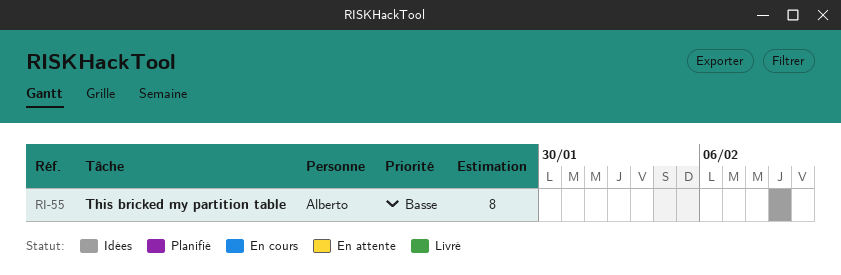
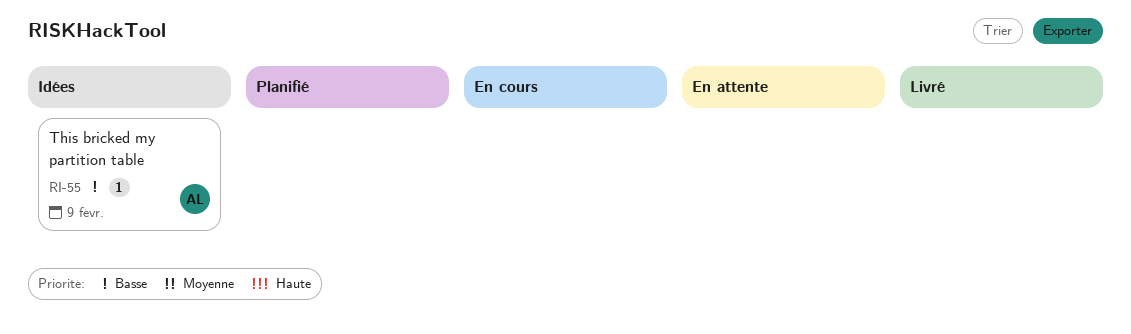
RI-55, estimate: 8 -> 1

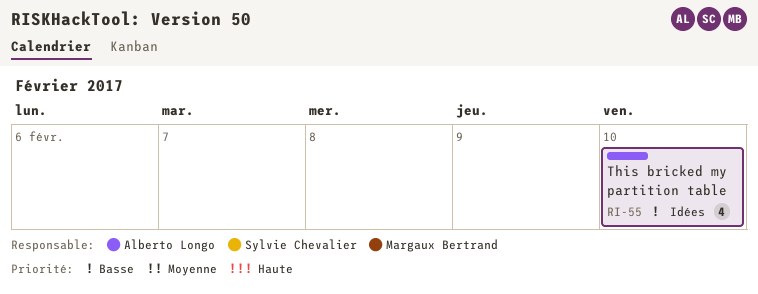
RI-55, estimate: 1 -> 4
RI-55, due: Feb 9 -> Feb 10

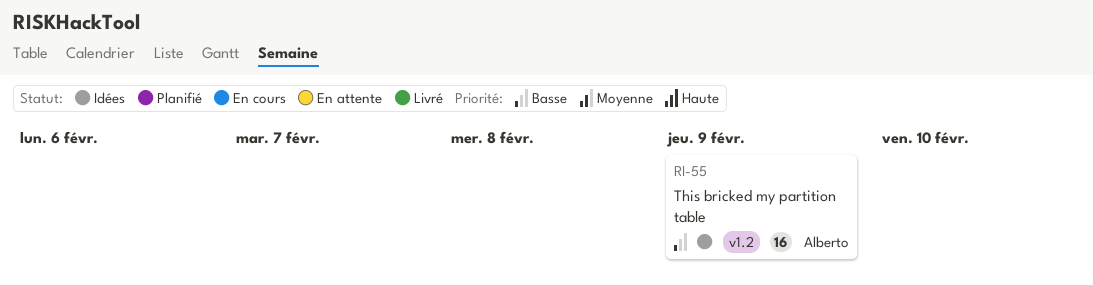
RI-55, estimate: 4 -> 16
RI-55, due: Feb 10 -> Feb 9

